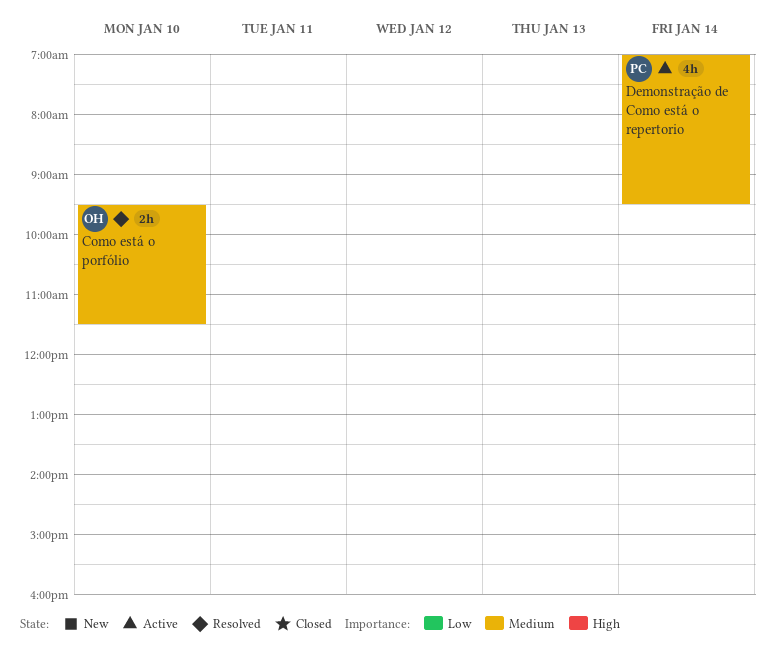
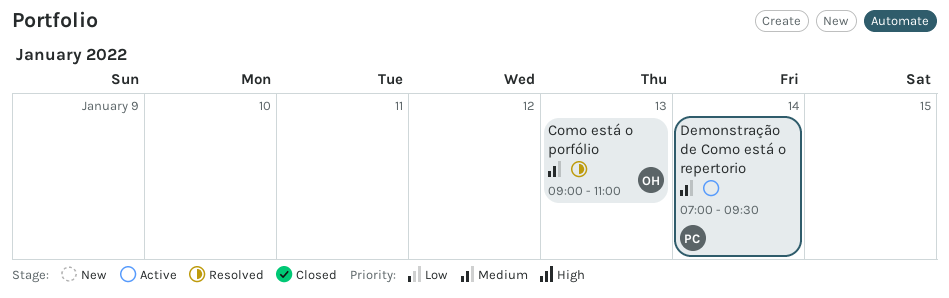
Como está o porfólio, day: Jan 10 -> Jan 13
Como está o porfólio, begins: 09:30 -> 09:00
Como está o porfólio, ends: 11:30 -> 11:00

